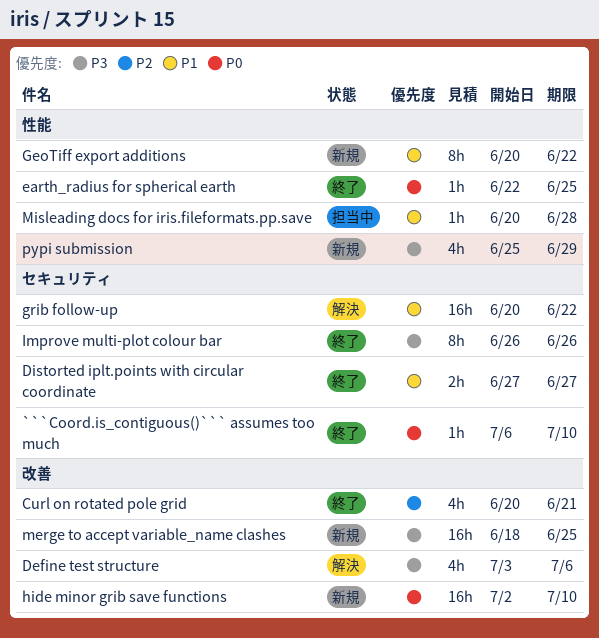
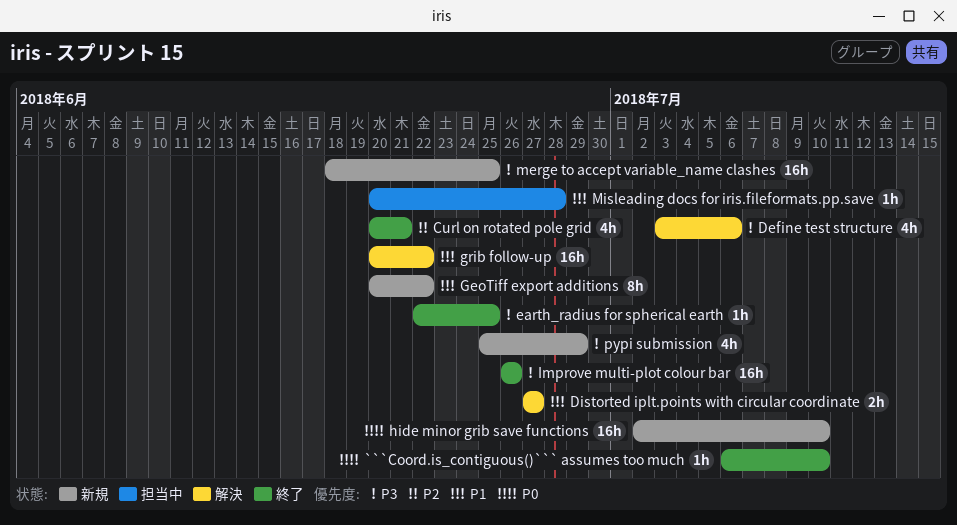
Distorted iplt.points with circular coordinate, status: 終了 -> 解決
earth_radius for spherical earth, priority: P0 -> P3
Improve multi-plot colour bar, estimate: 8h -> 16h

